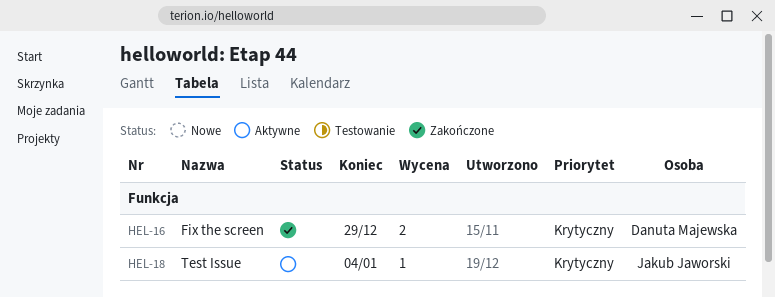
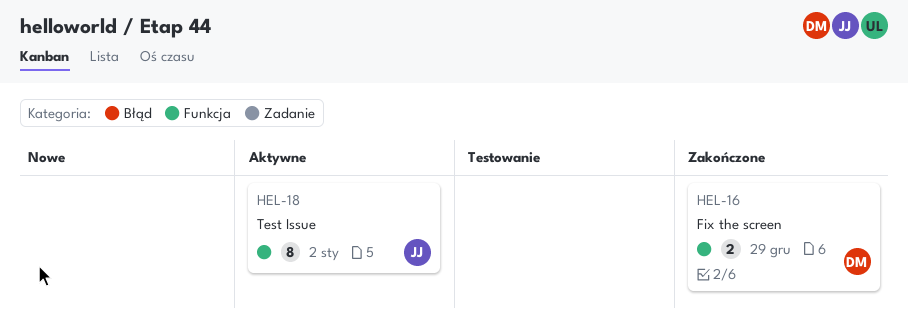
HEL-18, estimate: 1 -> 8
HEL-18, due: Jan 4 -> Jan 2

